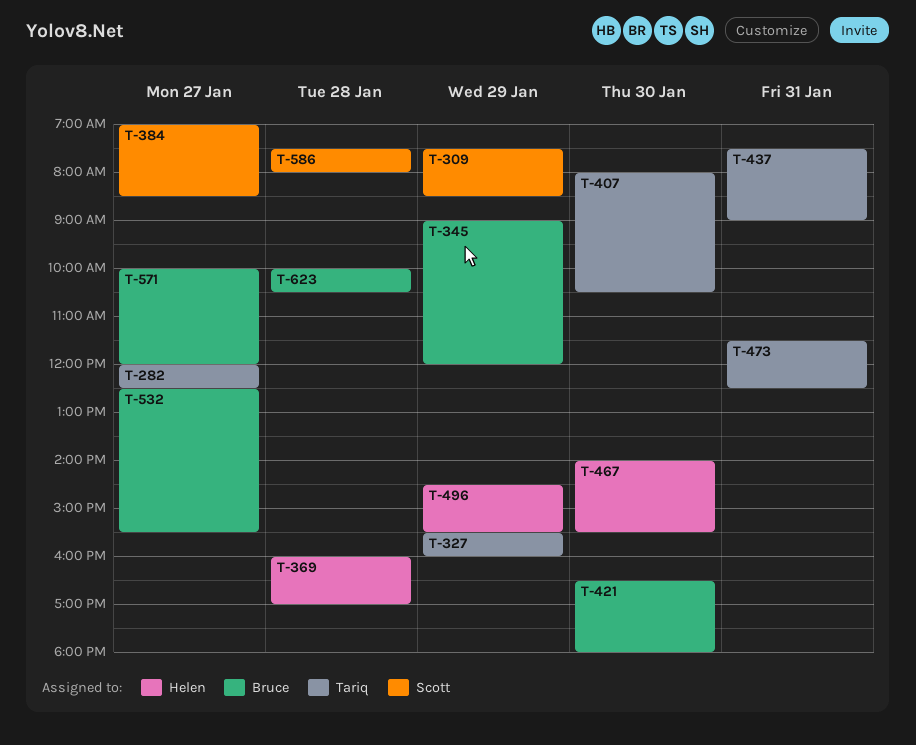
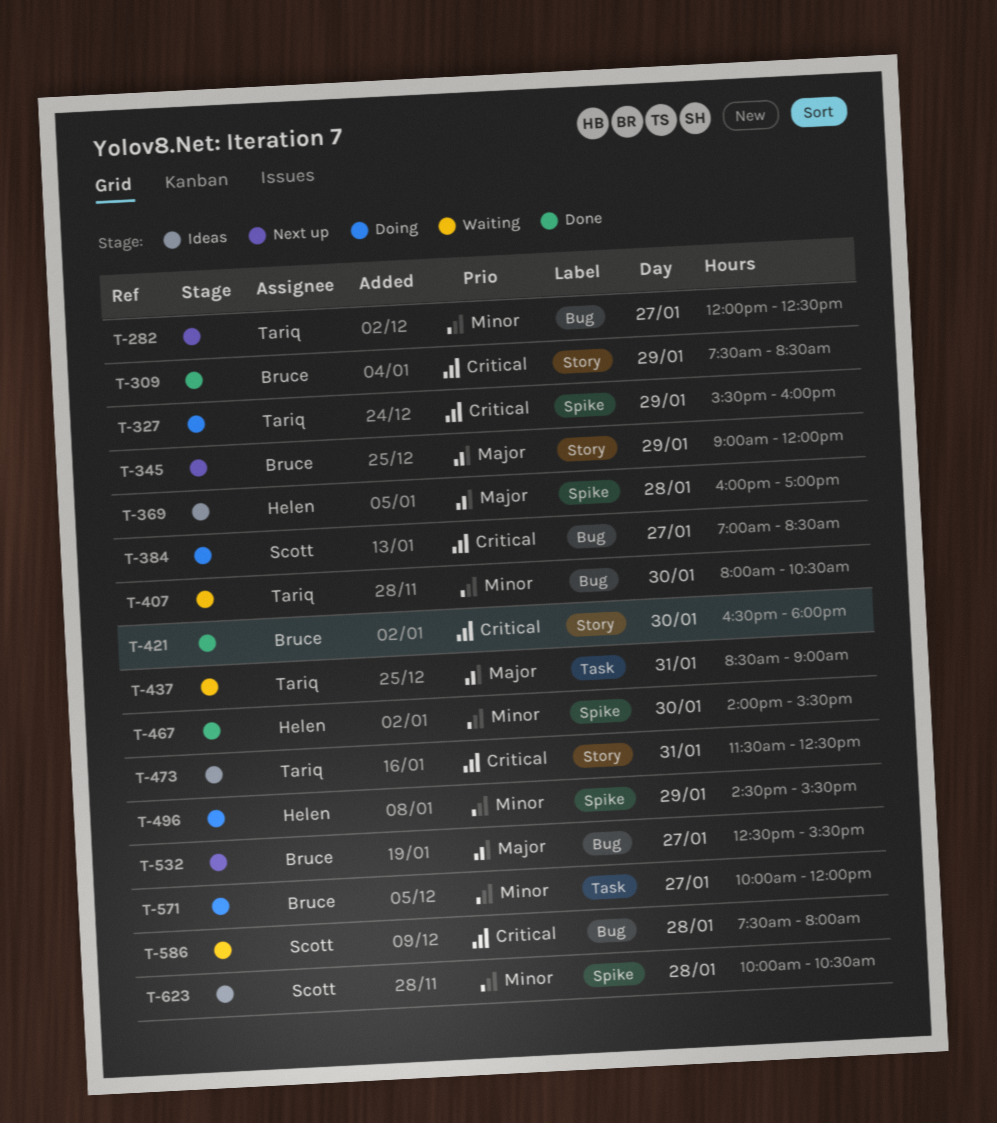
T-309, owner: Scott -> Bruce
T-437, begins: 07:30 -> 08:30
T-623, owner: Bruce -> Scott

